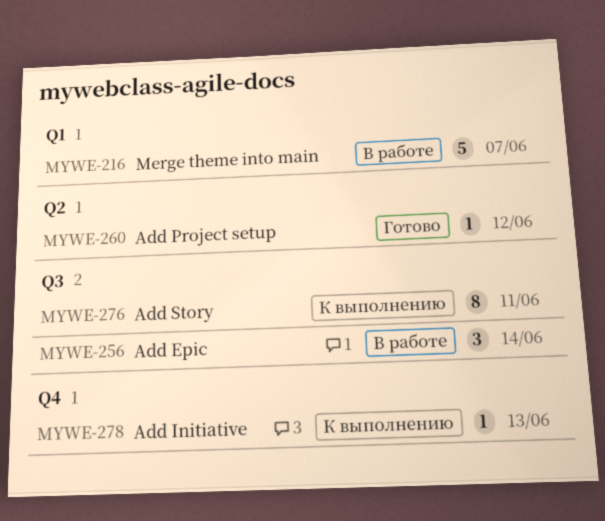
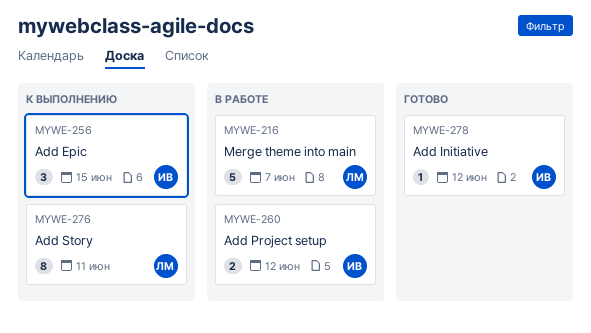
MYWE-256, status: В работе -> К выполнению
MYWE-256, due: Jun 14 -> Jun 15
MYWE-260, status: Готово -> В работе
MYWE-260, estimate: 1 -> 2
MYWE-278, status: К выполнению -> Готово
MYWE-278, due: Jun 13 -> Jun 12

